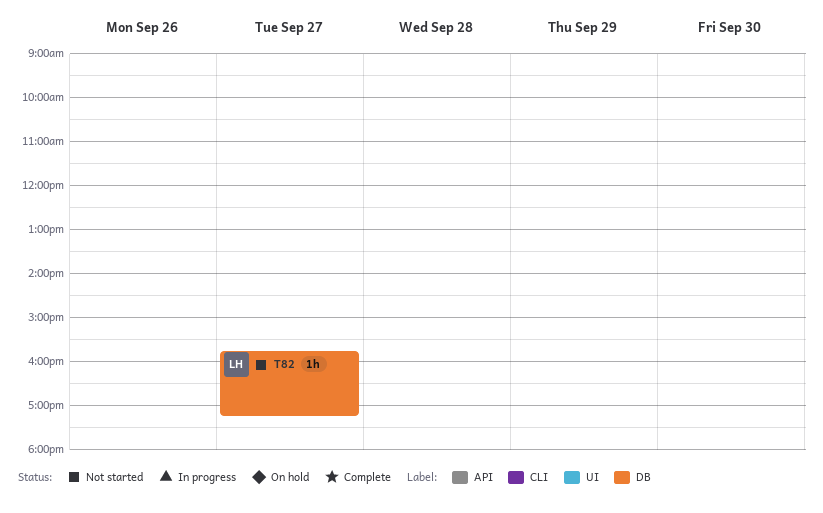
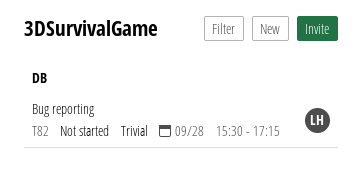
T82, day: Sep 27 -> Sep 28
T82, begins: 15:45 -> 15:30

